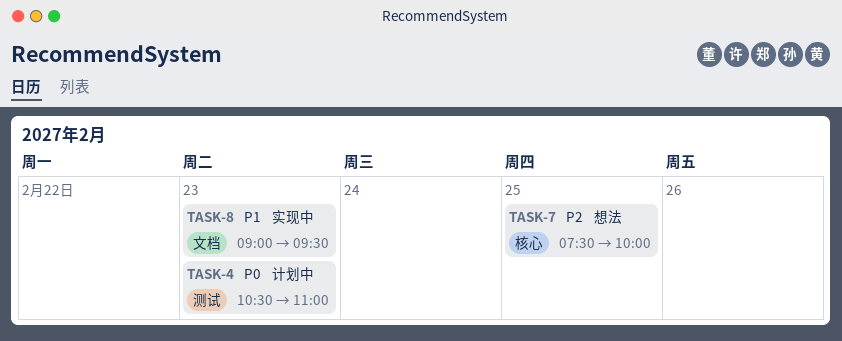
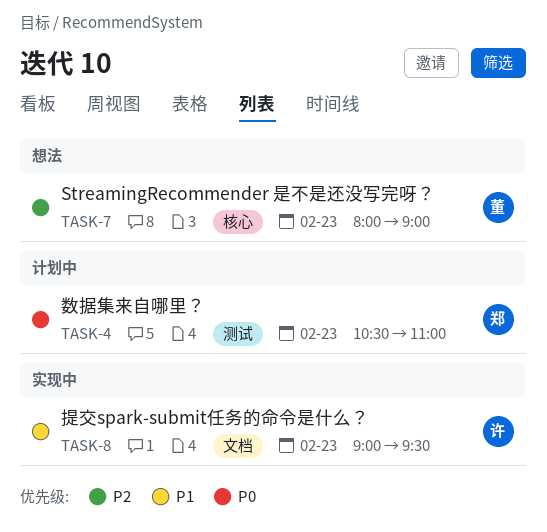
TASK-7, day: Feb 25 -> Feb 23
TASK-7, begins: 07:30 -> 08:00
TASK-7, ends: 10:00 -> 09:00

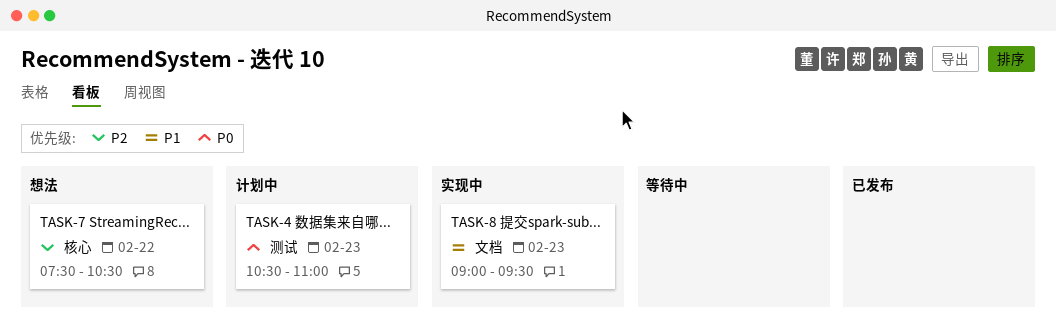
TASK-7, day: Feb 23 -> Feb 22
TASK-7, begins: 08:00 -> 07:30
TASK-7, ends: 09:00 -> 10:30

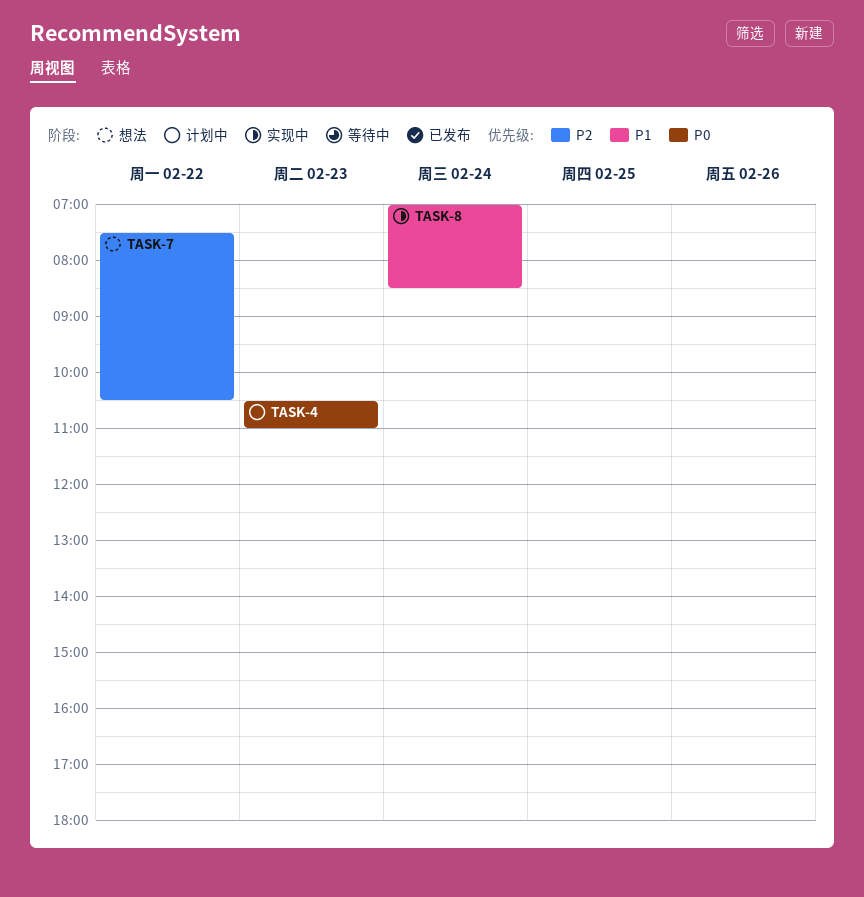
TASK-8, day: Feb 23 -> Feb 24
TASK-8, begins: 09:00 -> 07:00
TASK-8, ends: 09:30 -> 08:30

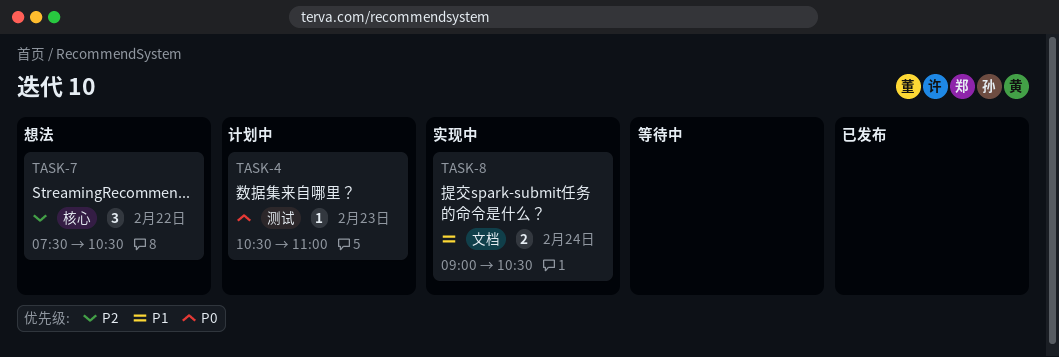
TASK-8, begins: 07:00 -> 09:00
TASK-8, ends: 08:30 -> 10:30

